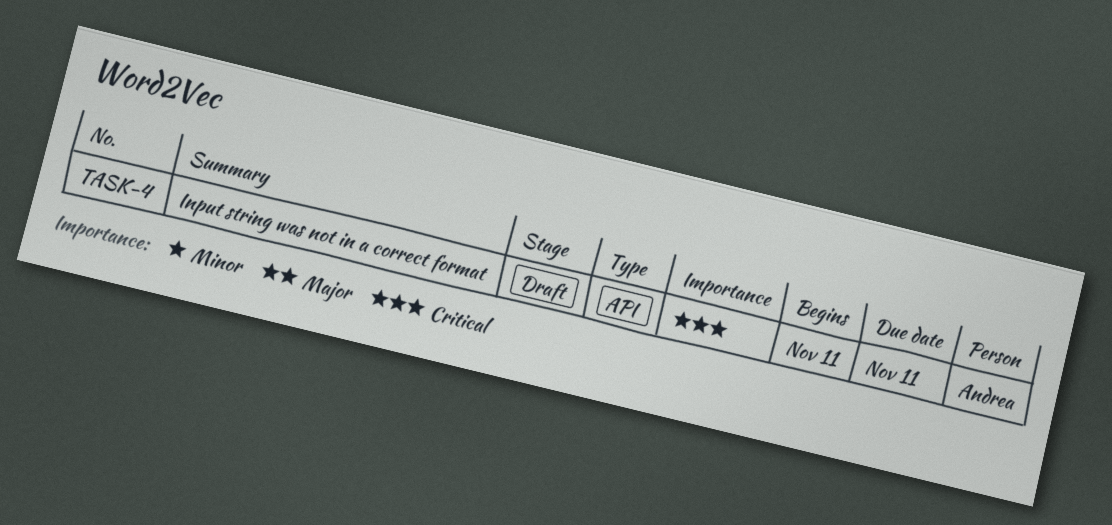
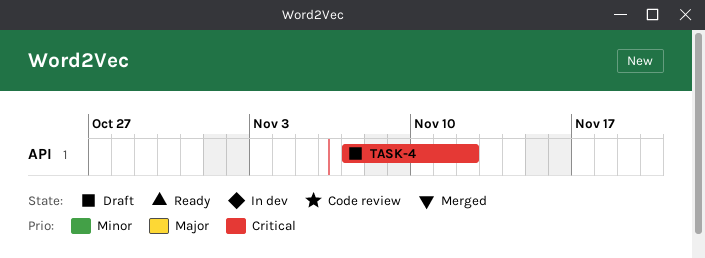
TASK-4, start: Nov 11 -> Nov 7
TASK-4, due: Nov 11 -> Nov 12

